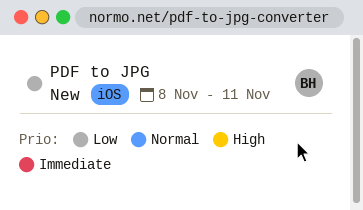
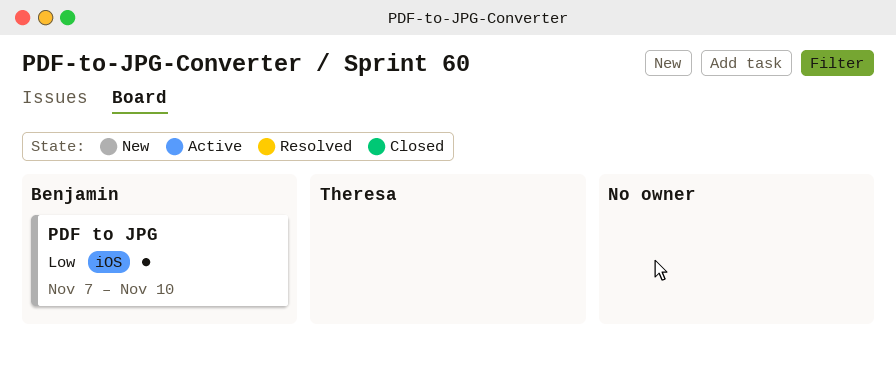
PDF to JPG, start: Nov 8 -> Nov 7
PDF to JPG, due: Nov 11 -> Nov 10

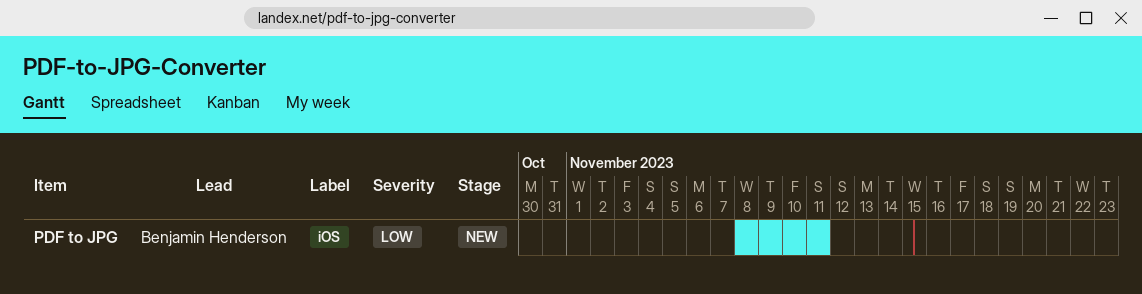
PDF to JPG, start: Nov 7 -> Nov 8
PDF to JPG, due: Nov 10 -> Nov 11

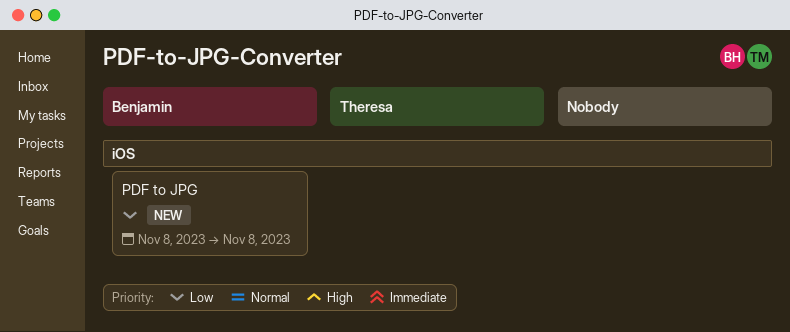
PDF to JPG, due: Nov 11 -> Nov 8

